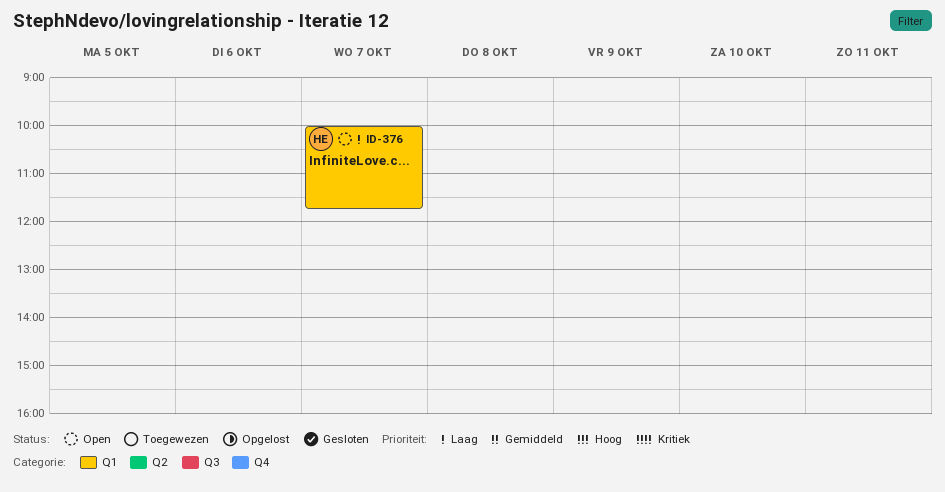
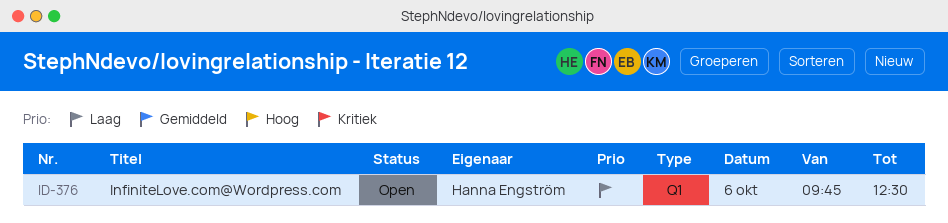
ID-376, day: Oct 7 -> Oct 6
ID-376, begins: 10:00 -> 09:45
ID-376, ends: 11:45 -> 12:30

